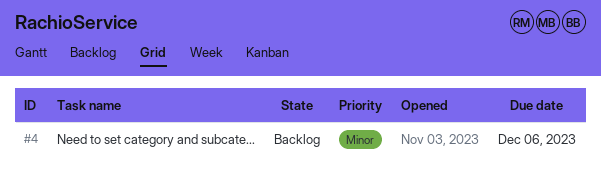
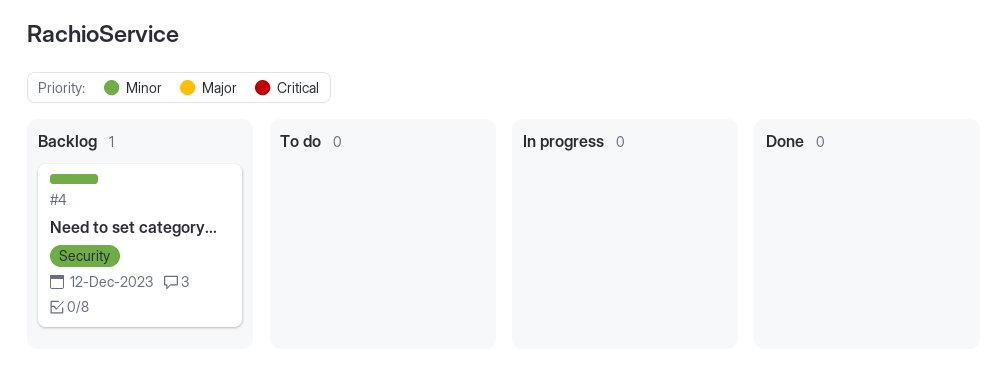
#4, due: Dec 6 -> Dec 12

